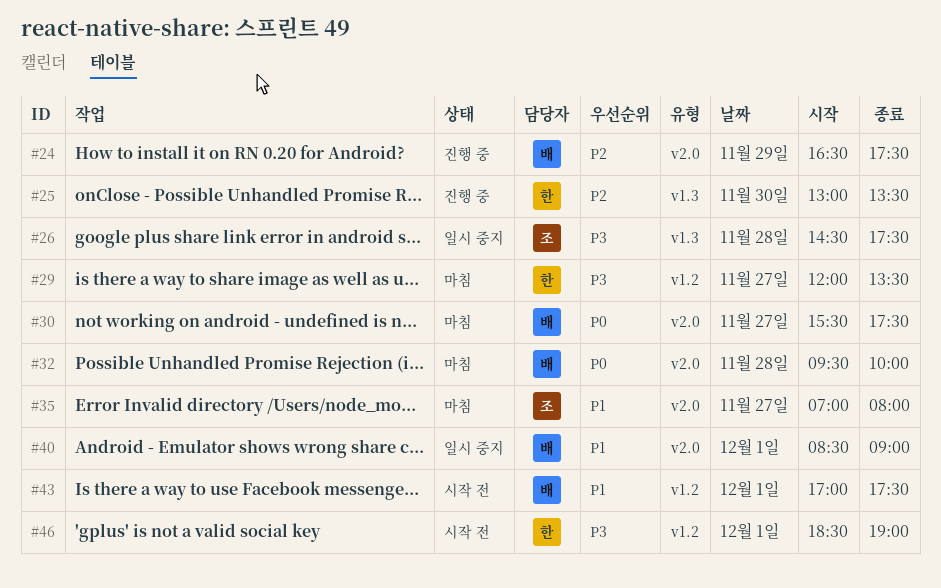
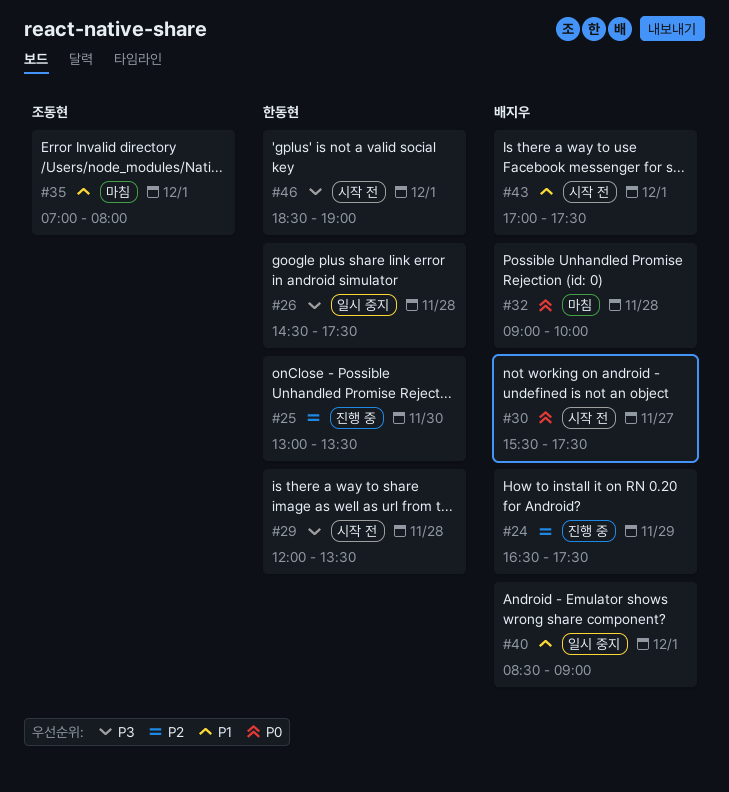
#26, owner: 조동현 -> 한동현
#29, status: 마침 -> 시작 전
#29, day: Nov 27 -> Nov 28
#30, status: 마침 -> 시작 전
#32, begins: 09:30 -> 09:00
#35, day: Nov 27 -> Dec 1

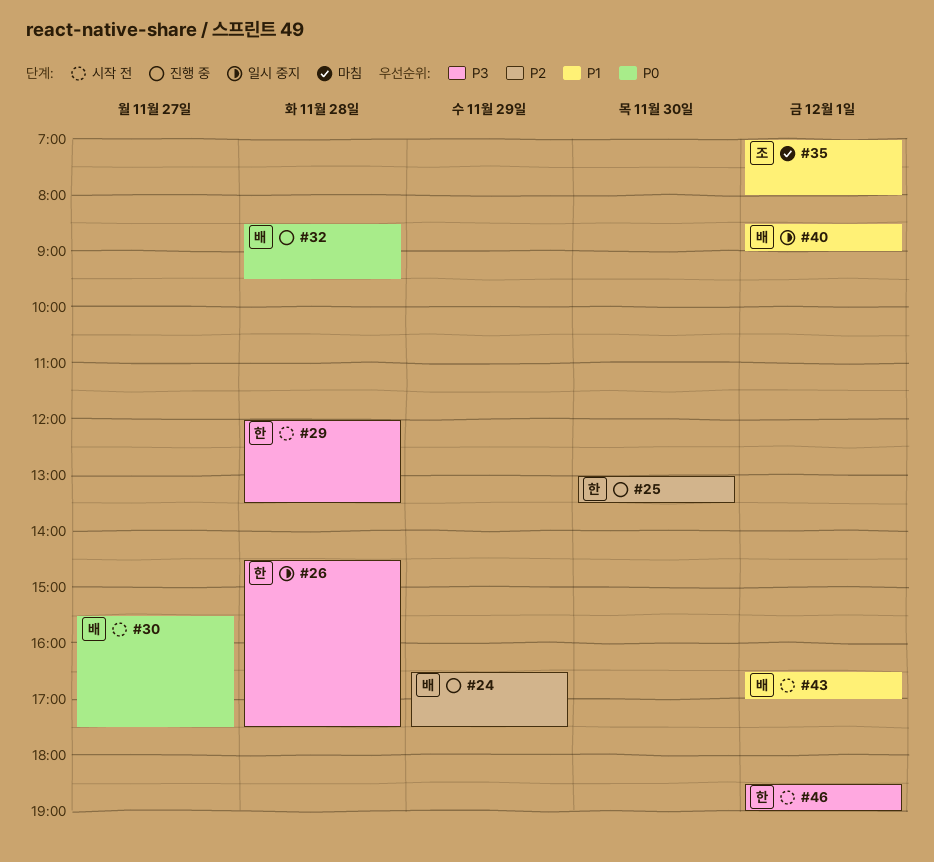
#32, status: 마침 -> 진행 중
#32, begins: 09:00 -> 08:30
#32, ends: 10:00 -> 09:30
#43, begins: 17:00 -> 16:30
#43, ends: 17:30 -> 17:00

